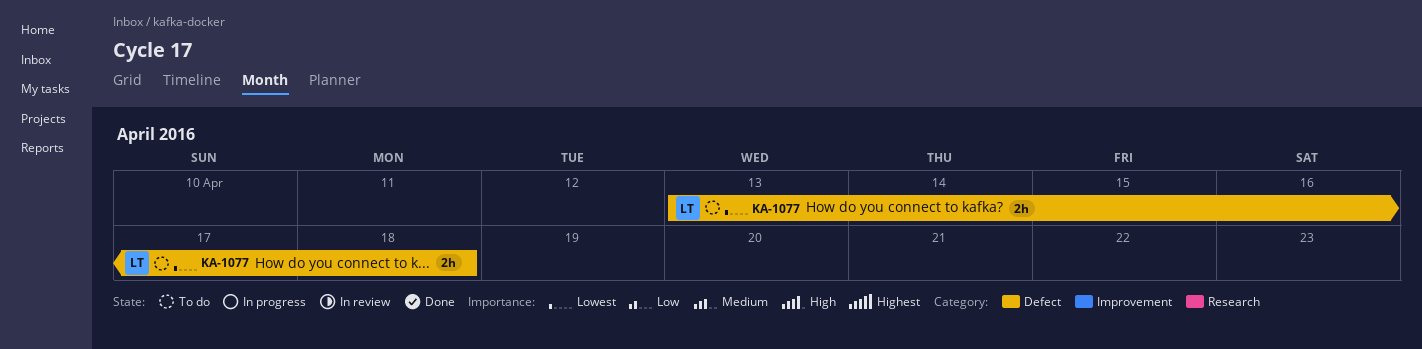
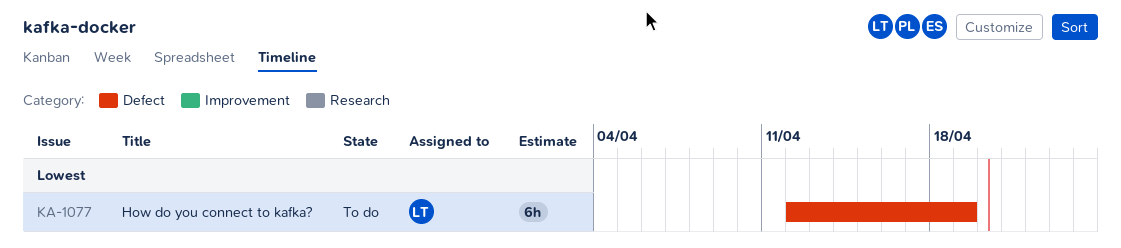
KA-1077, estimate: 2h -> 6h
KA-1077, start: Apr 13 -> Apr 12
KA-1077, due: Apr 18 -> Apr 19

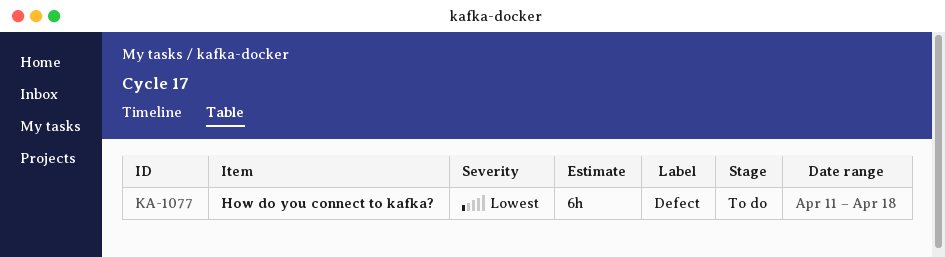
KA-1077, start: Apr 12 -> Apr 11
KA-1077, due: Apr 19 -> Apr 18

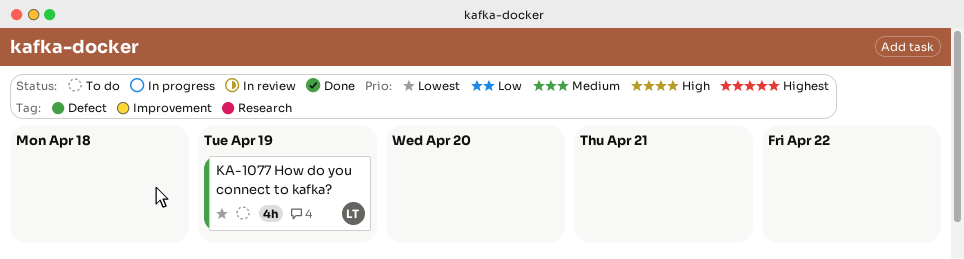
KA-1077, estimate: 6h -> 4h
KA-1077, due: Apr 18 -> Apr 19

